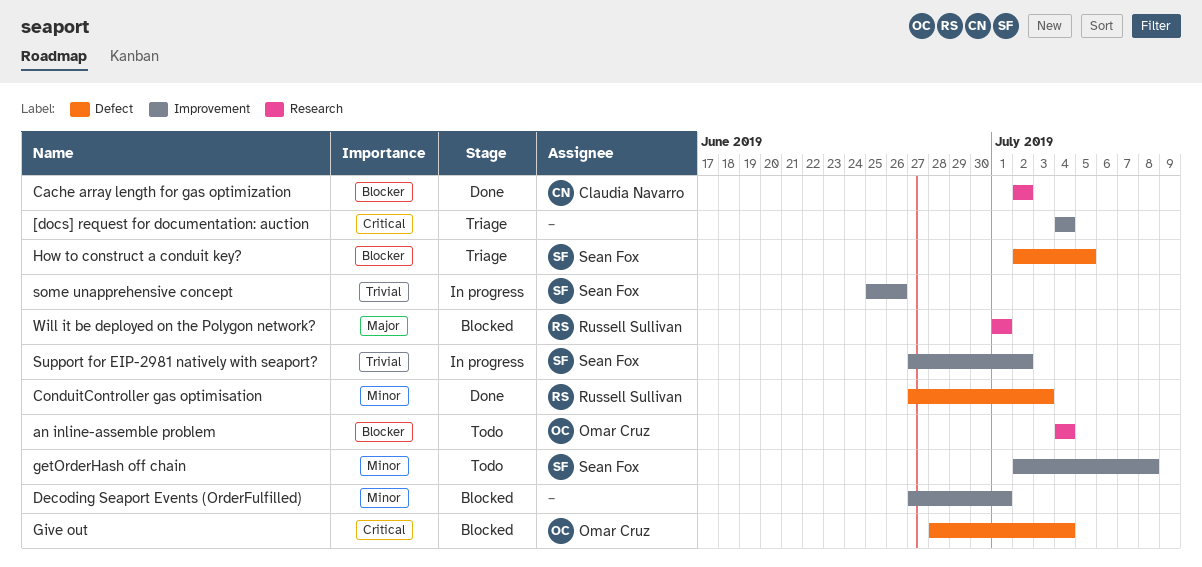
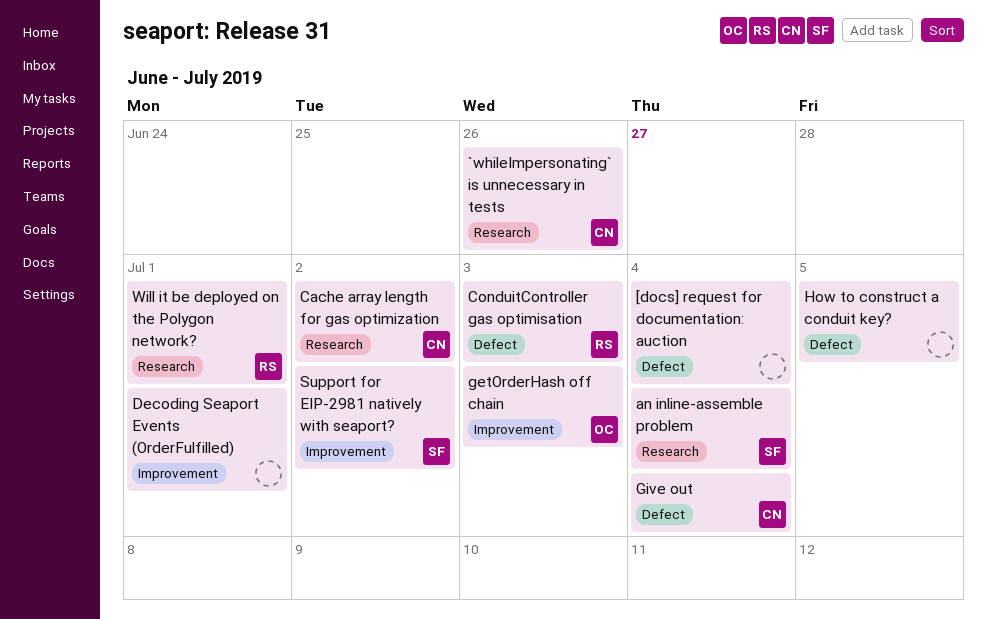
[docs] request for documentation: auction, label: Improvement -> Defect
`whileImpersonating` is unnecessary in tests: none -> present
an inline-assemble problem, owner: Omar Cruz -> Sean Fox
getOrderHash off chain, owner: Sean Fox -> Omar Cruz
getOrderHash off chain, due: Jul 8 -> Jul 3
Give out, owner: Omar Cruz -> Claudia Navarro
How to construct a conduit key?, owner: Sean Fox -> none
some unapprehensive concept: present -> none

